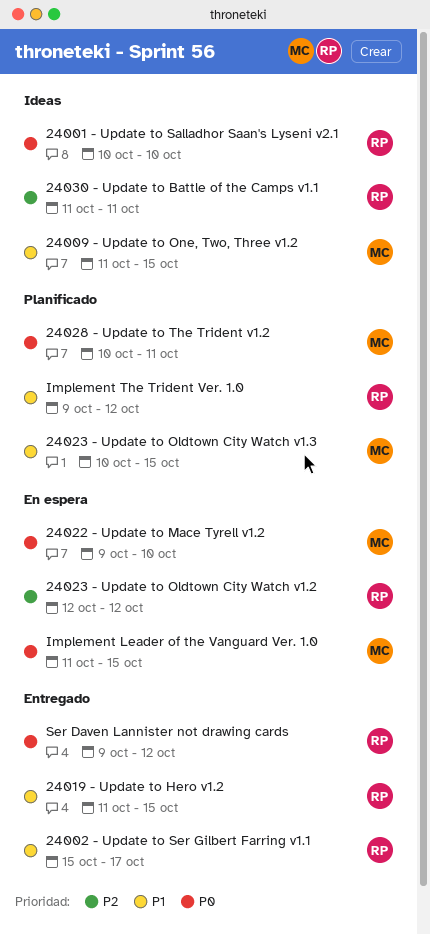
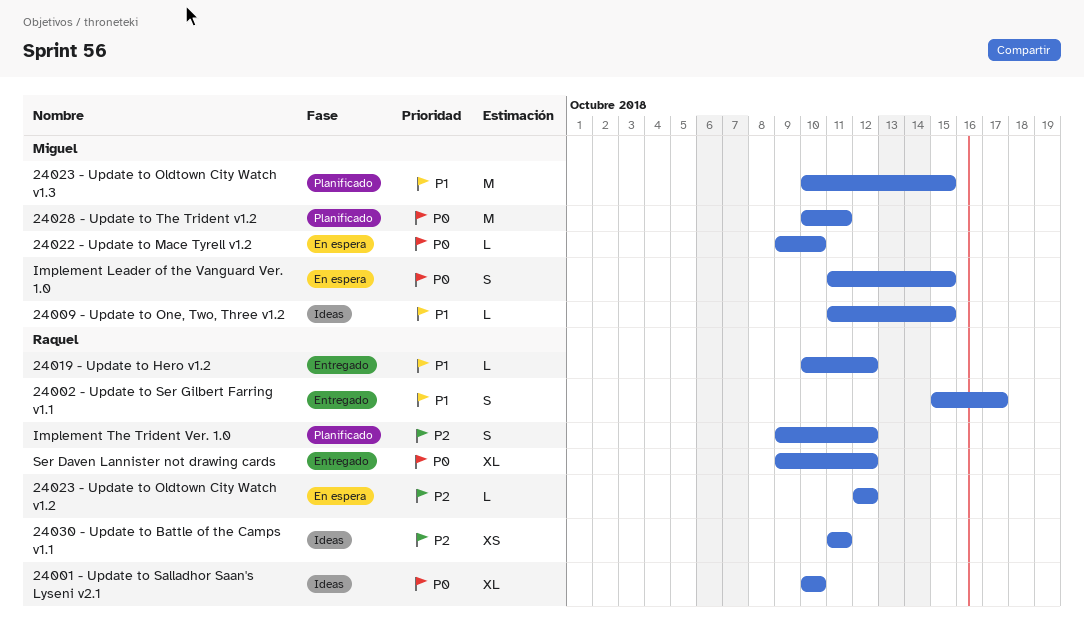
24019 - Update to Hero v1.2, start: Oct 11 -> Oct 10
24019 - Update to Hero v1.2, due: Oct 15 -> Oct 12
Implement The Trident Ver. 1.0, priority: P1 -> P2

